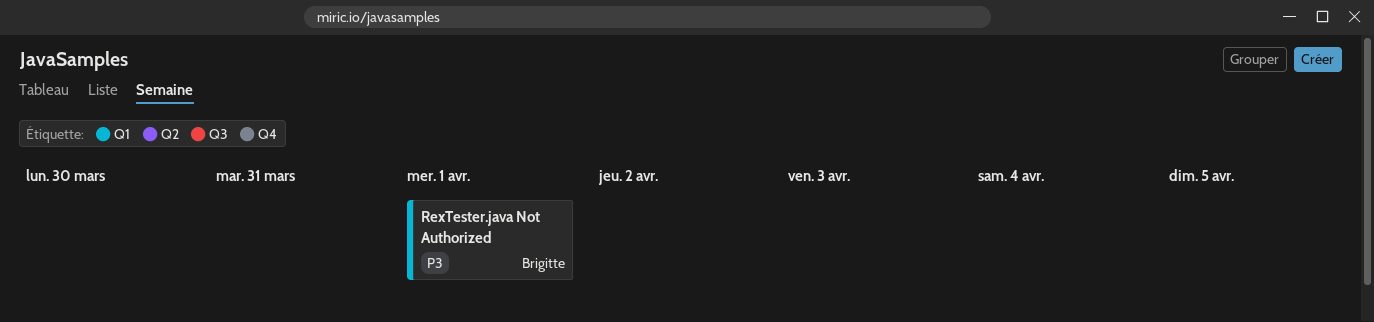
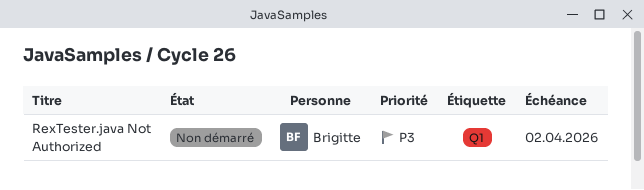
RexTester.java Not Authorized, due: Apr 1 -> Apr 2

